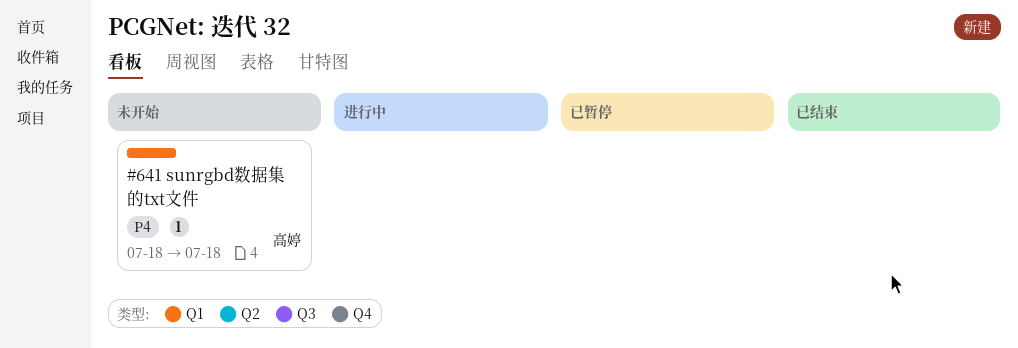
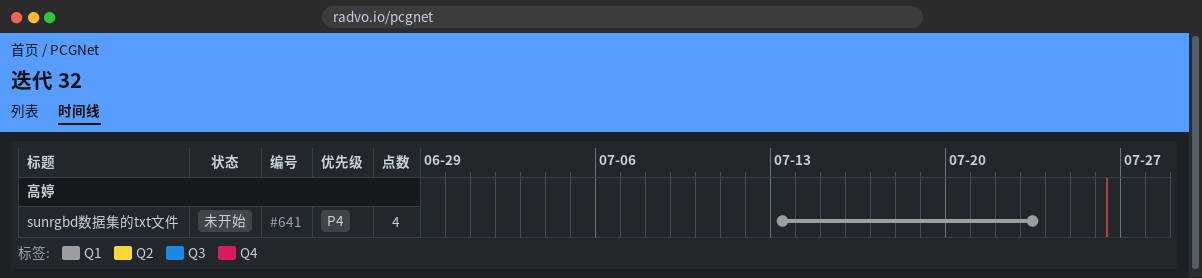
#641, estimate: 1 -> 4
#641, start: Jul 18 -> Jul 13
#641, due: Jul 18 -> Jul 23

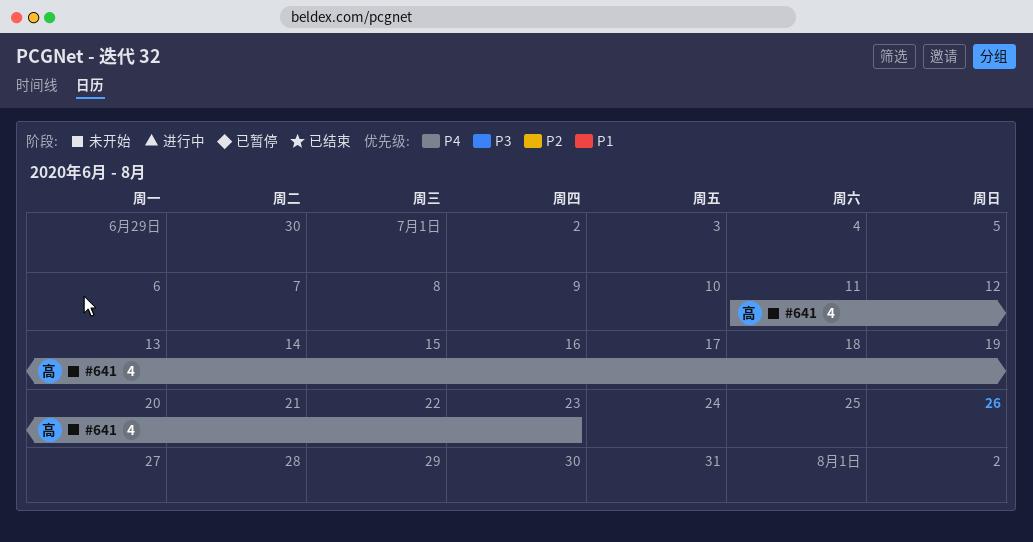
#641, start: Jul 13 -> Jul 11

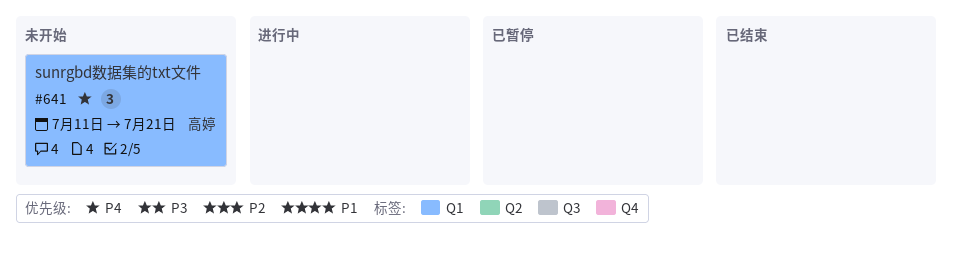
#641, estimate: 4 -> 3
#641, due: Jul 23 -> Jul 21

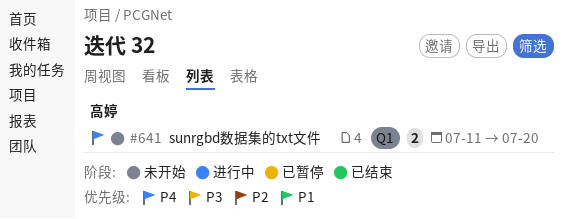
#641, estimate: 3 -> 2
#641, due: Jul 21 -> Jul 20

